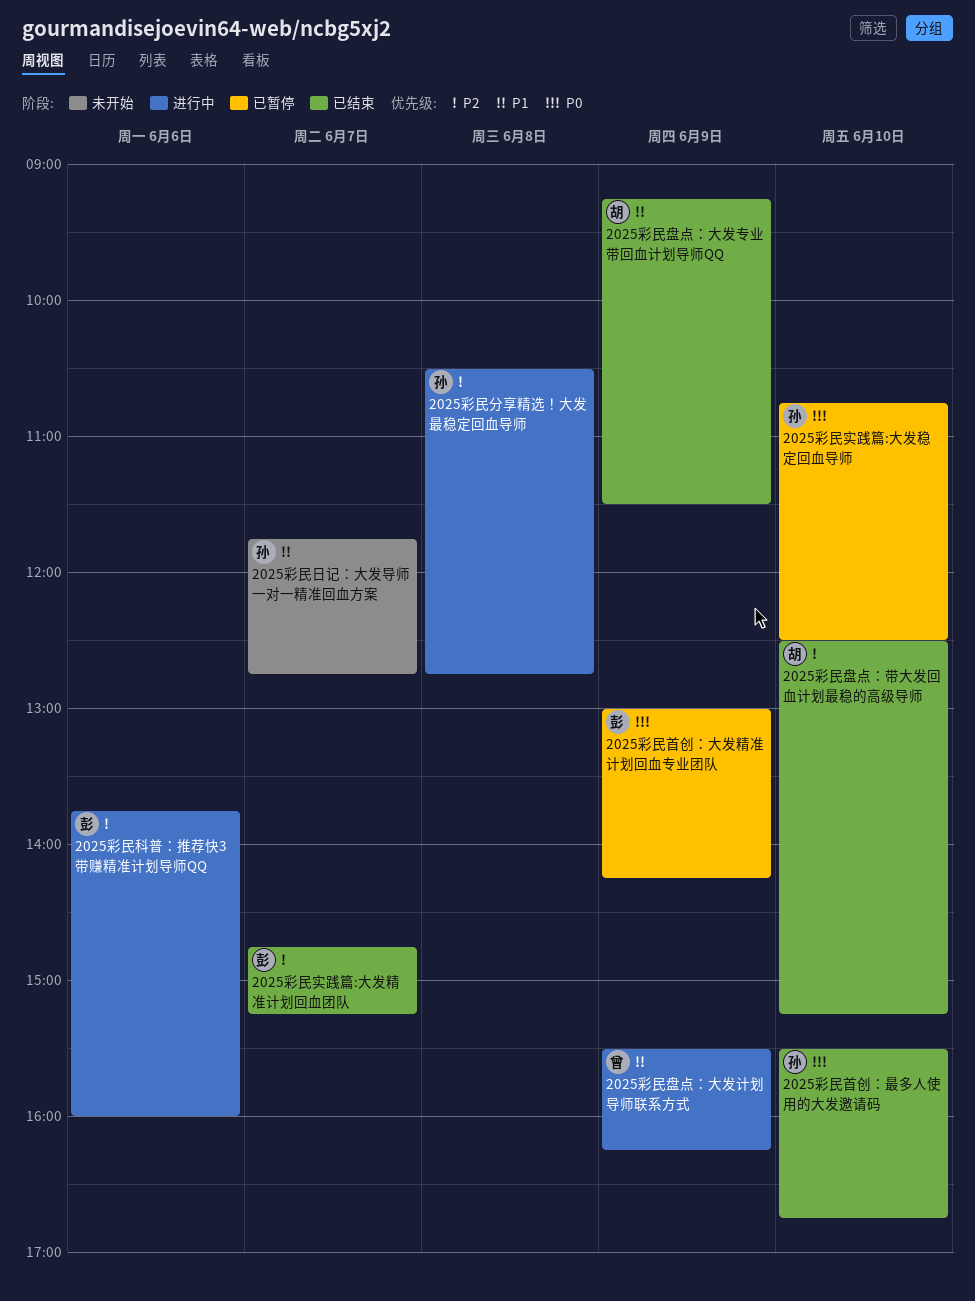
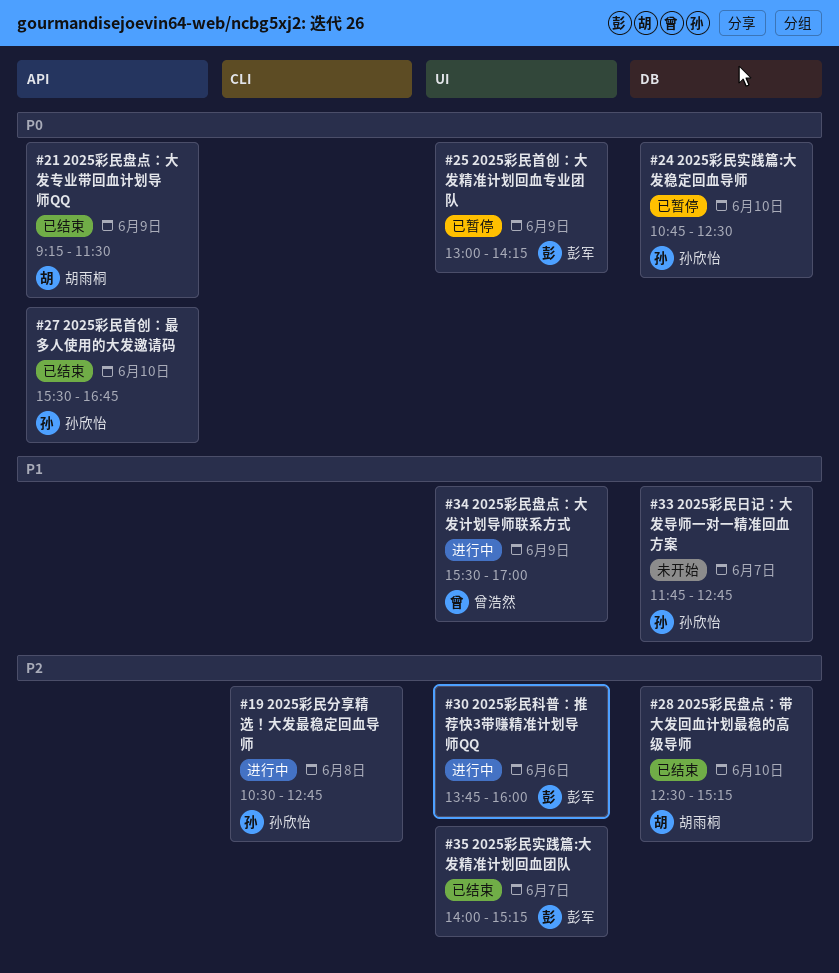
2025彩民实践篇:大发精准计划回血团队, begins: 14:45 -> 14:00
2025彩民盘点：大发专业带回血计划导师QQ, priority: P1 -> P0
2025彩民盘点：大发计划导师联系方式, ends: 16:15 -> 17:00

